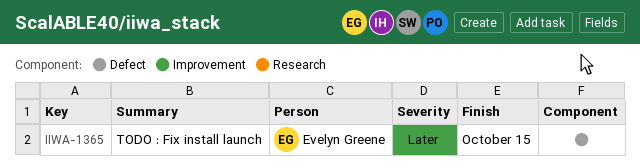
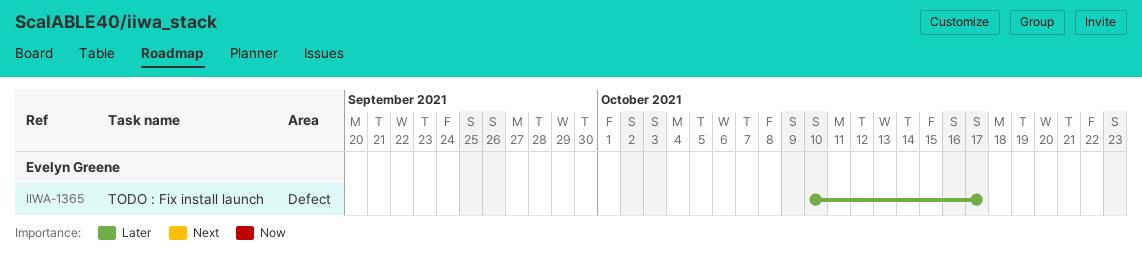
IIWA-1365, due: Oct 15 -> Oct 17

